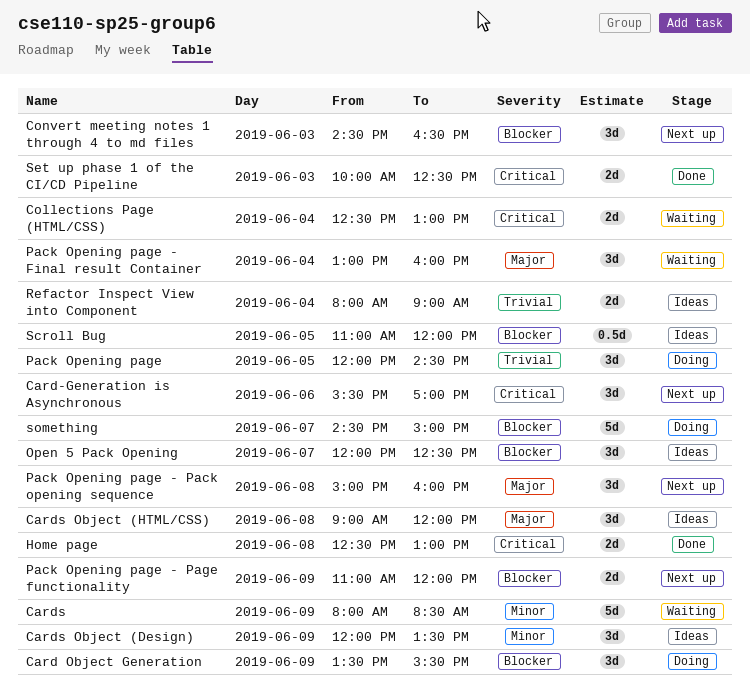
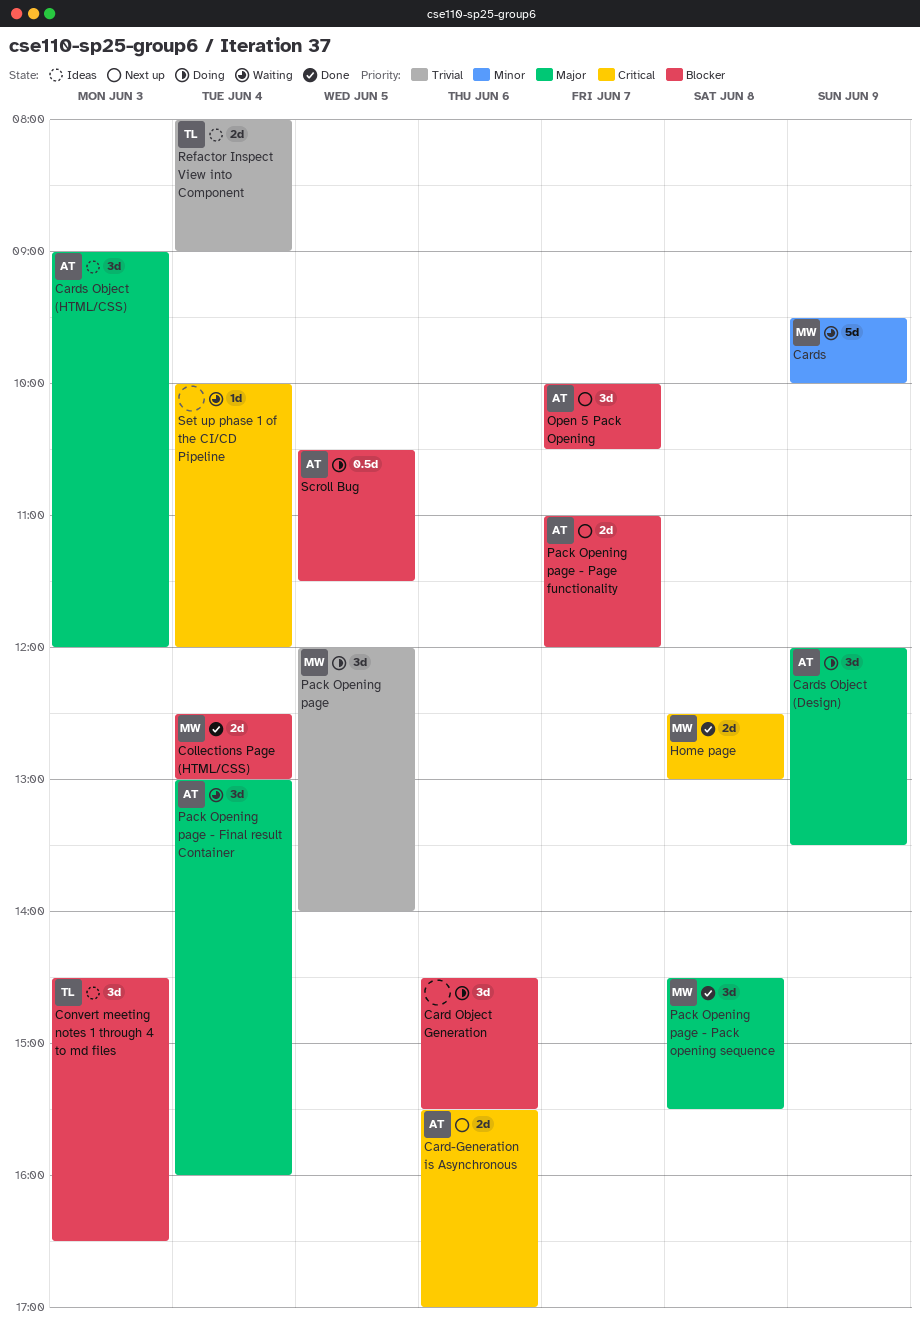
Card Object Generation, day: Jun 9 -> Jun 6
Card Object Generation, begins: 13:30 -> 14:30
Card-Generation is Asynchronous, estimate: 3d -> 2d
Cards, begins: 08:00 -> 09:30
Cards, ends: 08:30 -> 10:00
Cards Object (Design), status: Ideas -> Doing
Cards Object (Design), priority: Minor -> Major
Cards Object (HTML/CSS), day: Jun 8 -> Jun 3
Collections Page (HTML/CSS), status: Waiting -> Done
Collections Page (HTML/CSS), priority: Critical -> Blocker
Convert meeting notes 1 through 4 to md files, status: Next up -> Ideas
Open 5 Pack Opening, status: Ideas -> Next up
Open 5 Pack Opening, begins: 12:00 -> 10:00
Open 5 Pack Opening, ends: 12:30 -> 10:30
Pack Opening page, ends: 14:30 -> 14:00
Pack Opening page - Pack opening sequence, status: Next up -> Done
Pack Opening page - Pack opening sequence, begins: 15:00 -> 14:30
Pack Opening page - Pack opening sequence, ends: 16:00 -> 15:30
Pack Opening page - Page functionality, day: Jun 9 -> Jun 7
Scroll Bug, status: Ideas -> Doing
Scroll Bug, begins: 11:00 -> 10:30
Scroll Bug, ends: 12:00 -> 11:30
Set up phase 1 of the CI/CD Pipeline, status: Done -> Waiting
Set up phase 1 of the CI/CD Pipeline, estimate: 2d -> 1d
Set up phase 1 of the CI/CD Pipeline, day: Jun 3 -> Jun 4
Set up phase 1 of the CI/CD Pipeline, ends: 12:30 -> 12:00
something: present -> none

